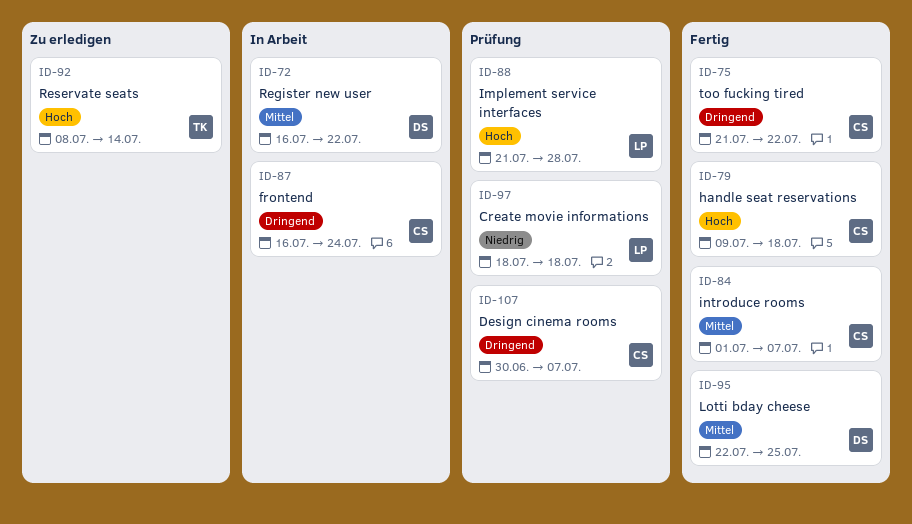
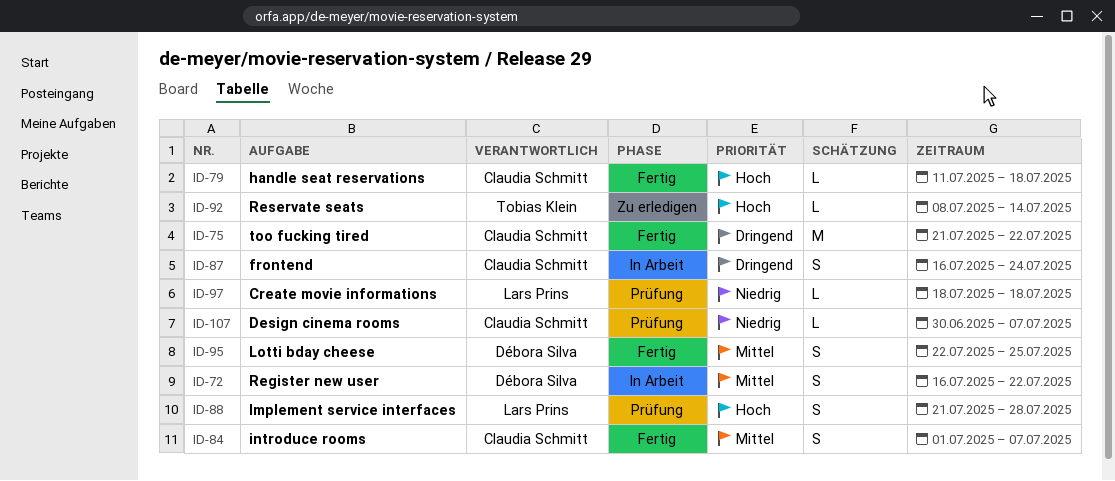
ID-79, start: Jul 9 -> Jul 11
ID-107, priority: Dringend -> Niedrig

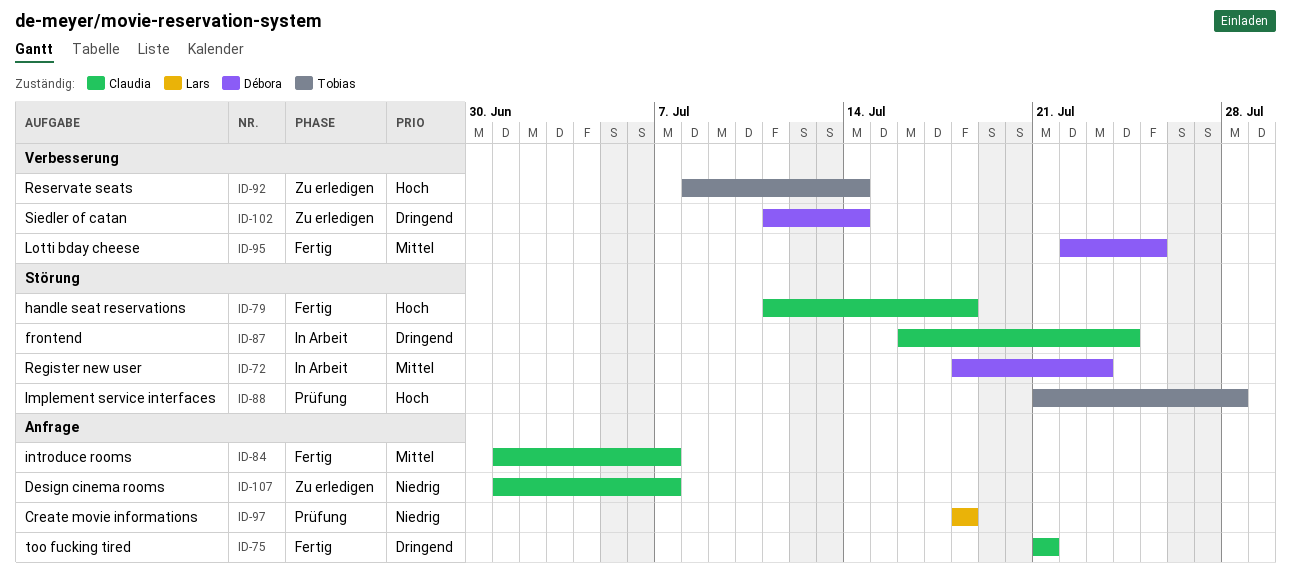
ID-72, start: Jul 16 -> Jul 18
ID-72, due: Jul 22 -> Jul 23
ID-75, due: Jul 22 -> Jul 21
ID-88, owner: Lars Prins -> Tobias Klein
ID-102: none -> present
ID-107, status: Prüfung -> Zu erledigen
ID-107, start: Jun 30 -> Jul 1

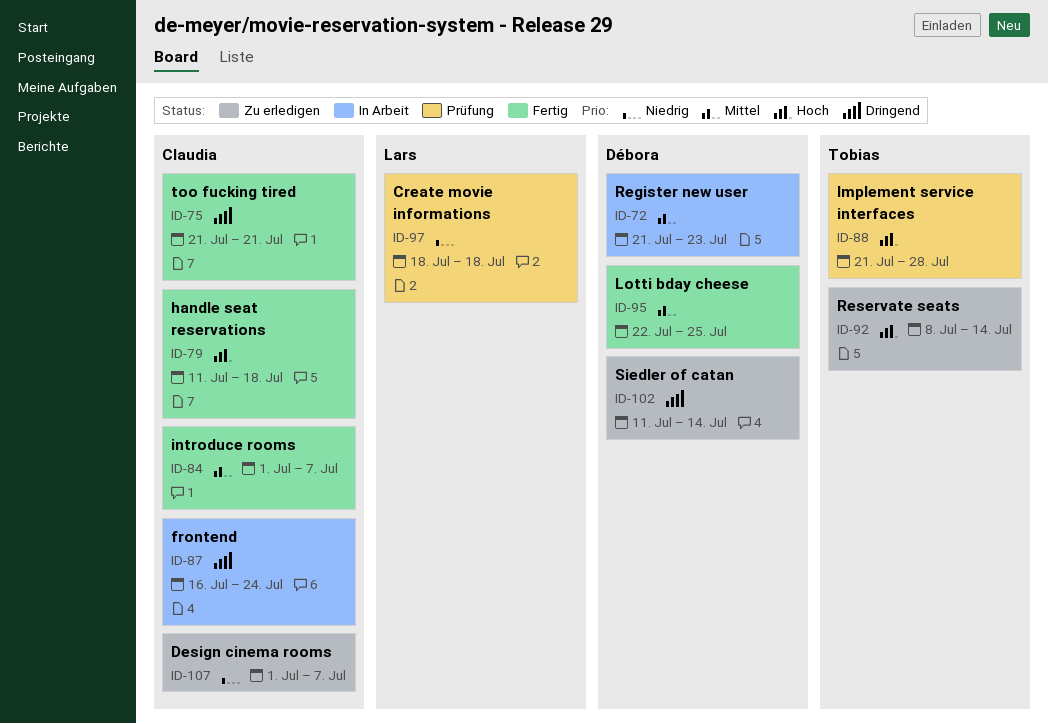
ID-72, start: Jul 18 -> Jul 21

